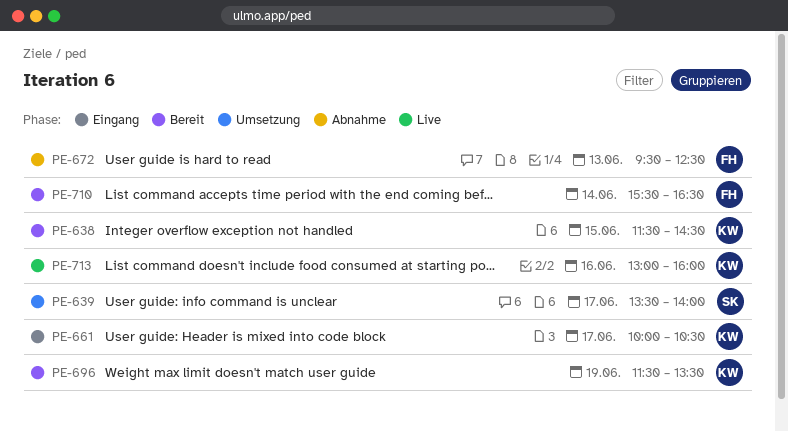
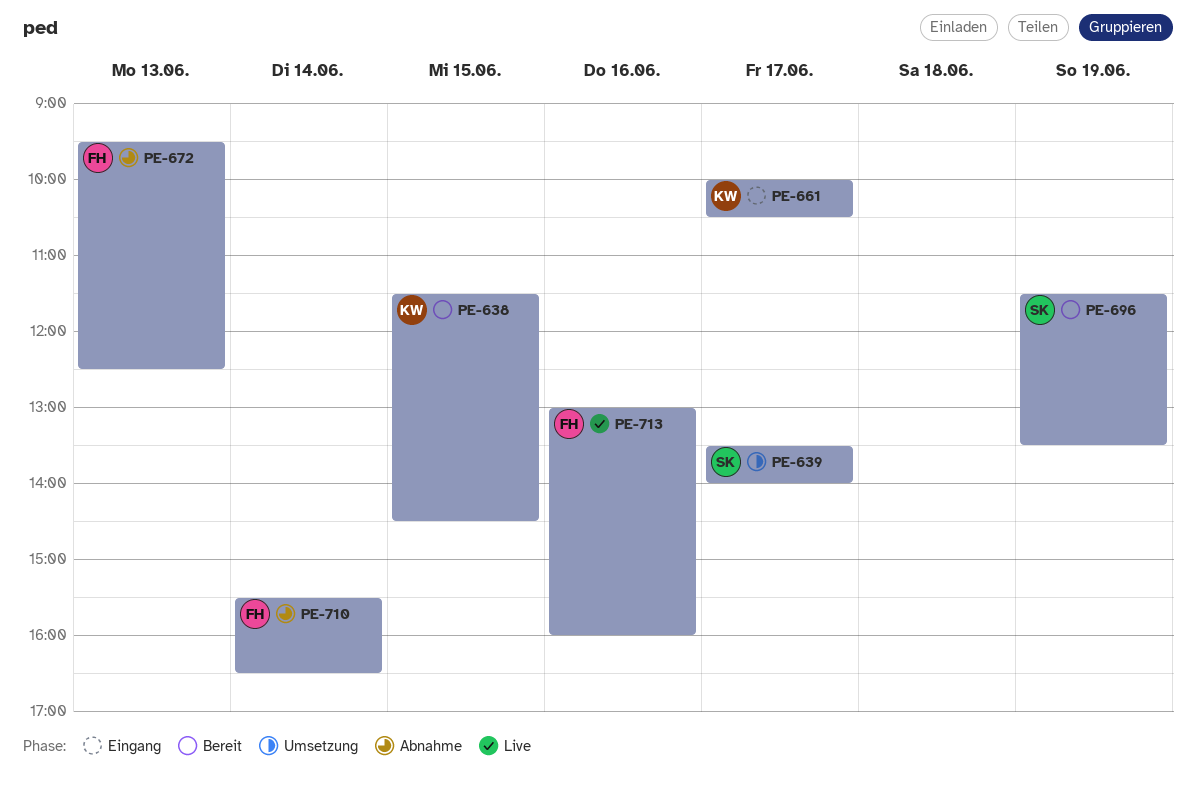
PE-696, owner: KW -> SK
PE-710, status: Bereit -> Abnahme
PE-713, owner: KW -> FH

